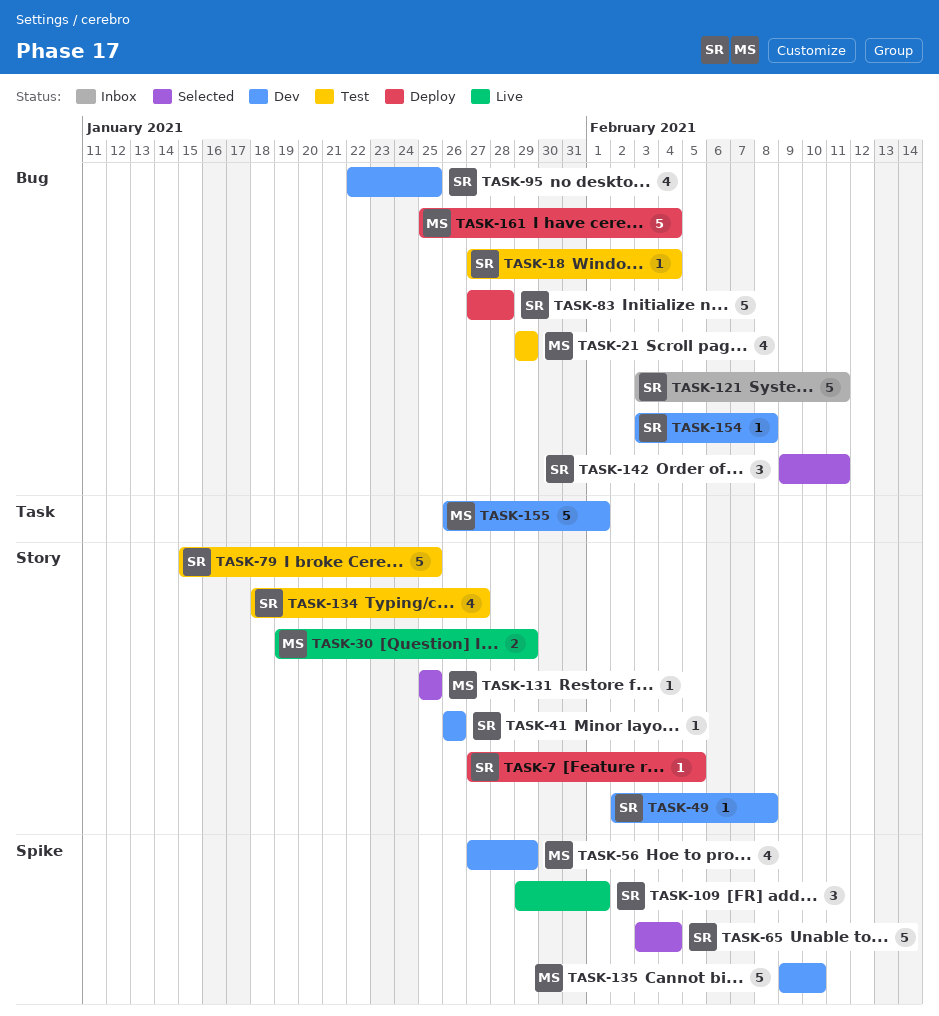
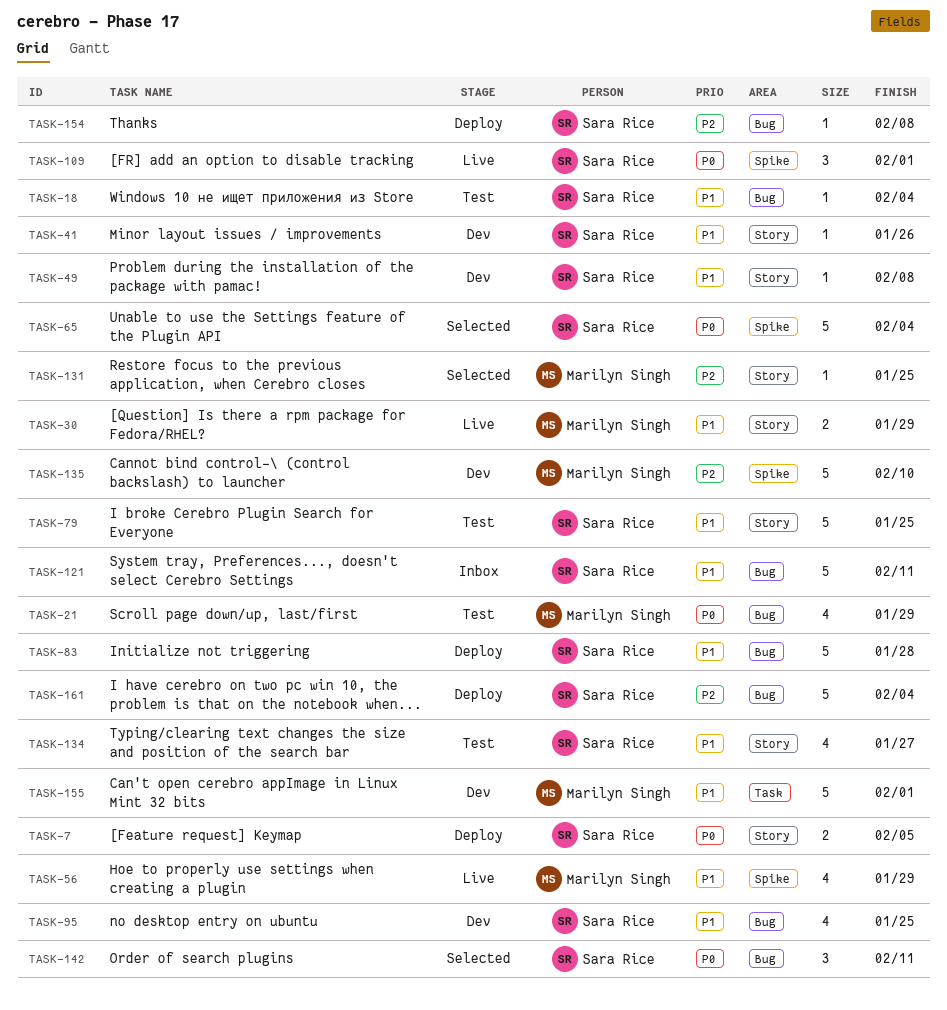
TASK-7, estimate: 1 -> 2
TASK-56, status: Dev -> Live
TASK-154, status: Dev -> Deploy
TASK-161, owner: Marilyn Singh -> Sara Rice

